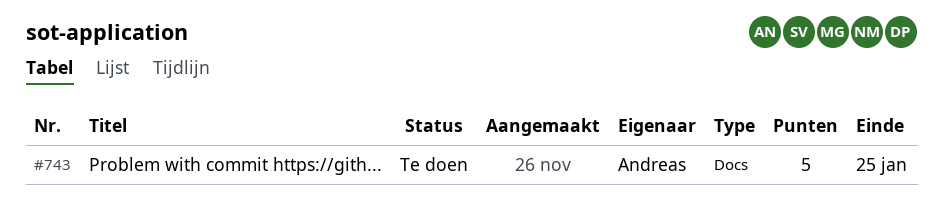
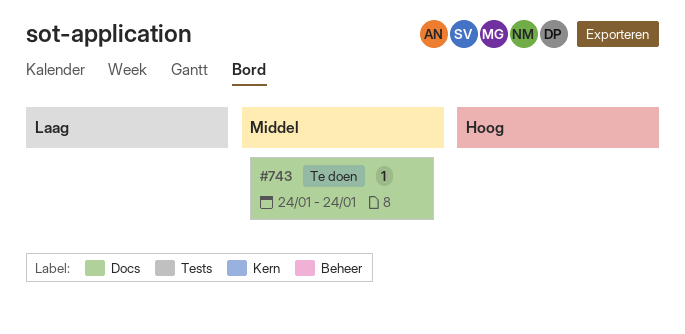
#743, estimate: 5 -> 1
#743, due: Jan 25 -> Jan 24

